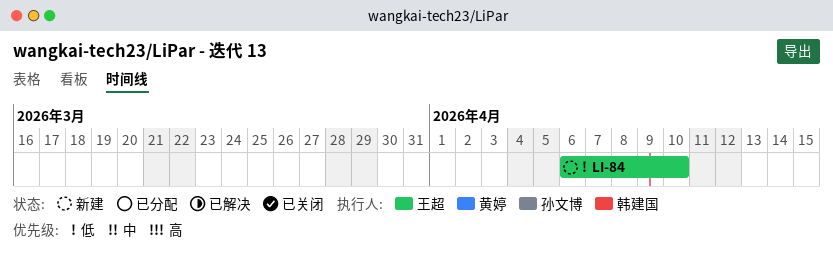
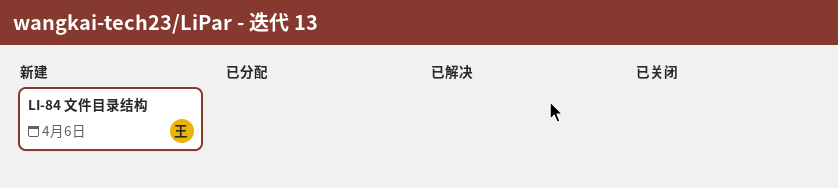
LI-84, due: Apr 10 -> Apr 6

